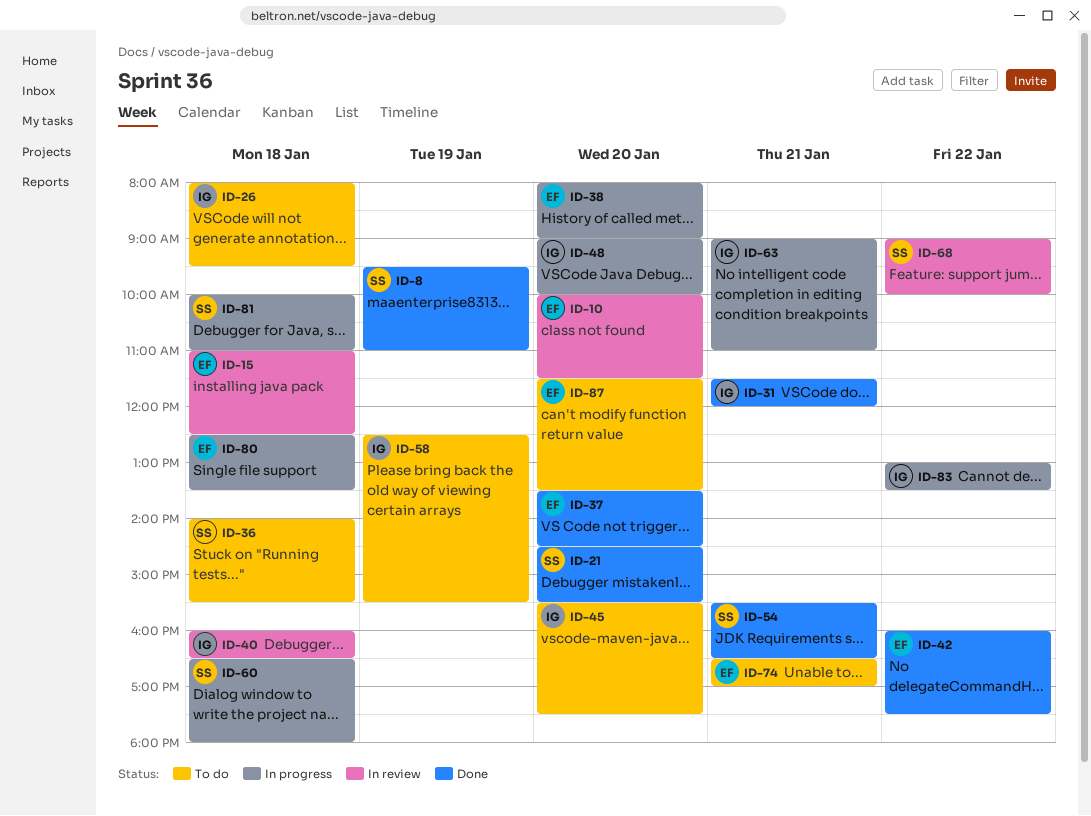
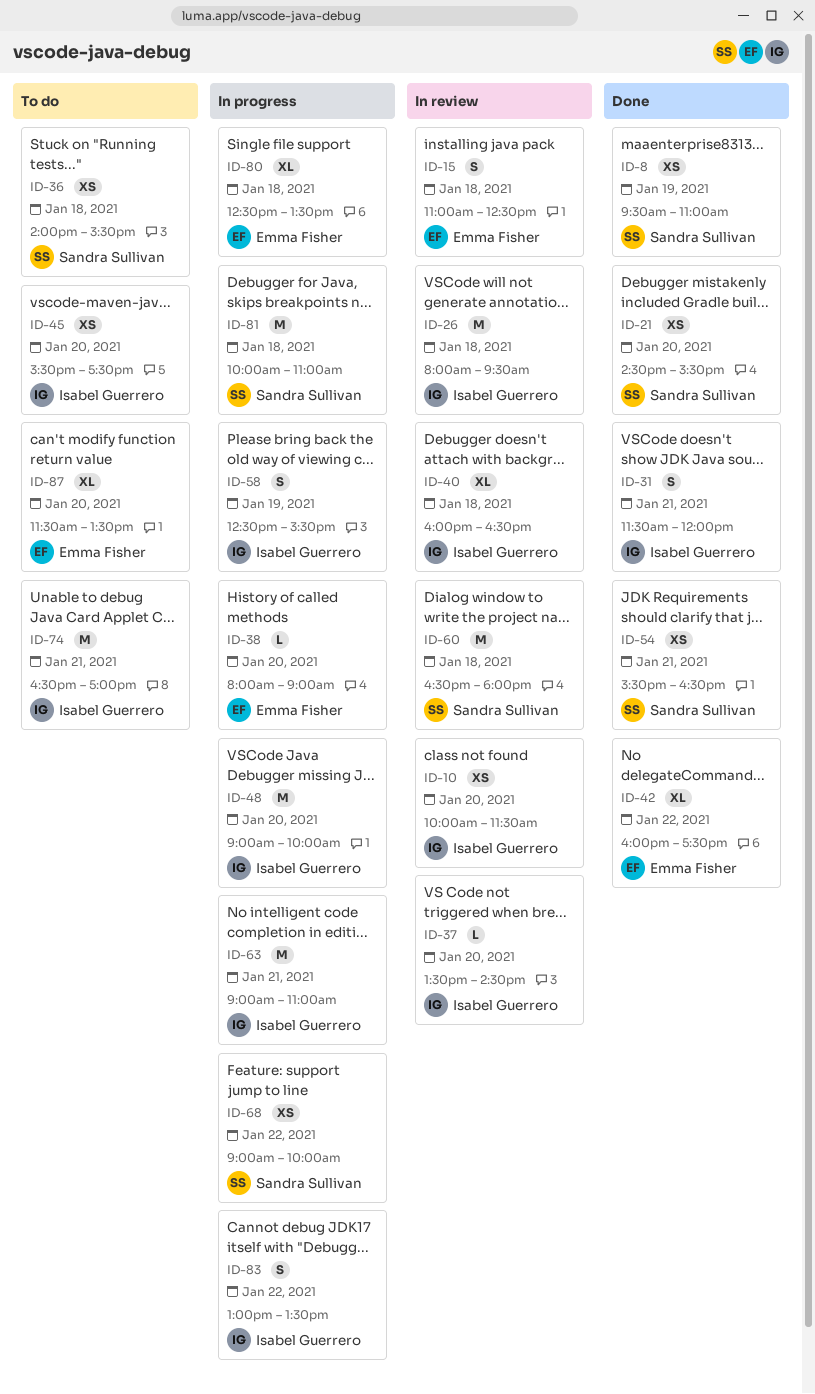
ID-10, owner: Emma Fisher -> Isabel Guerrero
ID-26, status: To do -> In review
ID-37, status: Done -> In review
ID-37, owner: Emma Fisher -> Isabel Guerrero
ID-58, status: To do -> In progress
ID-60, status: In progress -> In review
ID-68, status: In review -> In progress
ID-74, owner: Emma Fisher -> Isabel Guerrero

